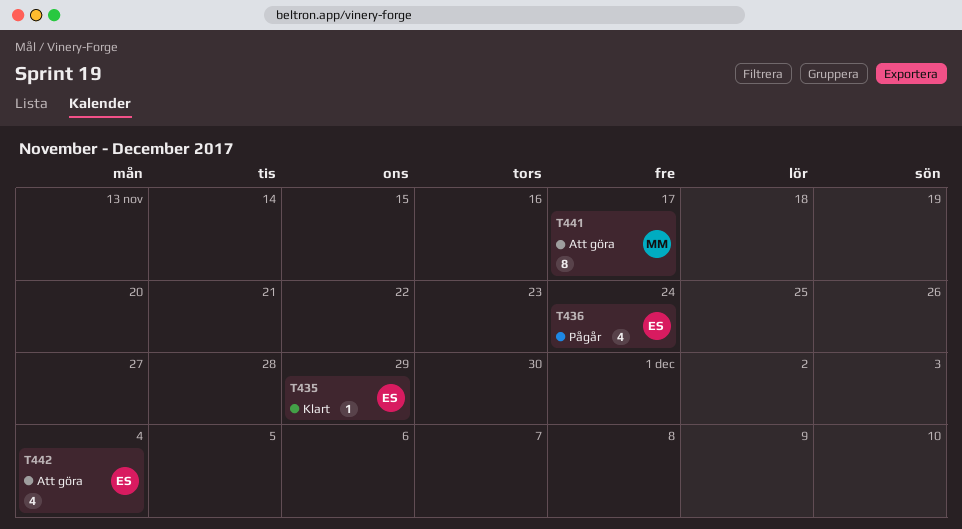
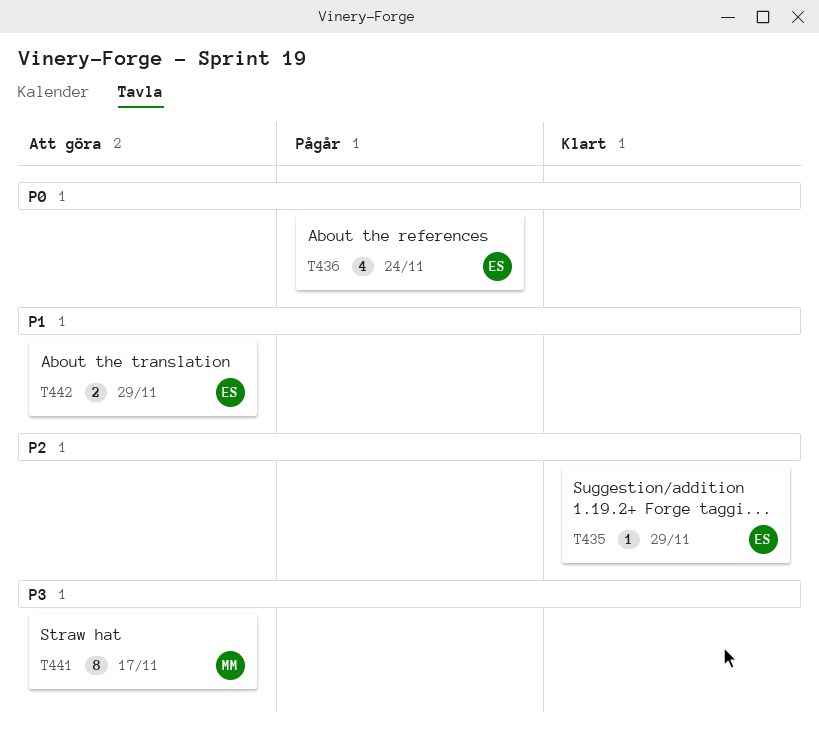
T442, estimate: 4 -> 2
T442, due: Dec 4 -> Nov 29

